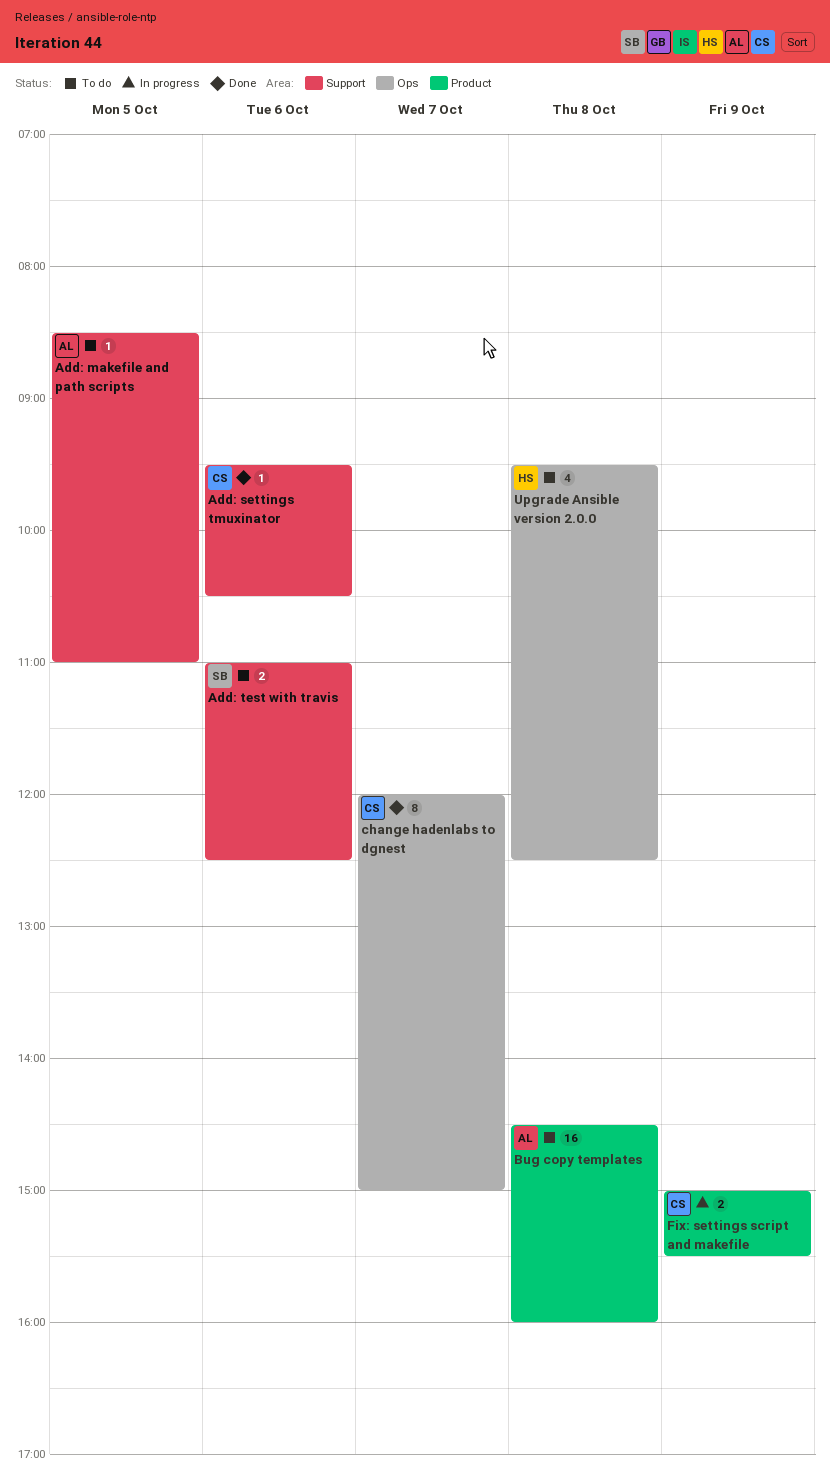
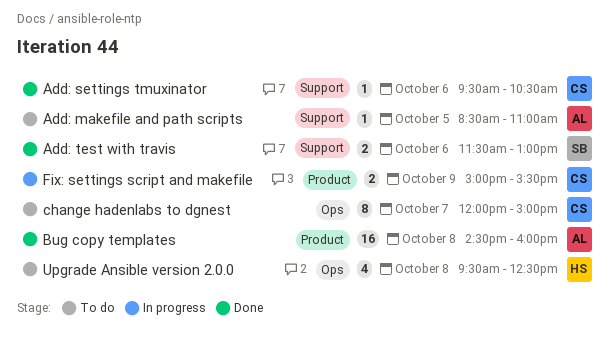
Add: test with travis, status: To do -> Done
Add: test with travis, begins: 11:00 -> 11:30
Add: test with travis, ends: 12:30 -> 13:00
Bug copy templates, status: To do -> Done
change hadenlabs to dgnest, status: Done -> To do

